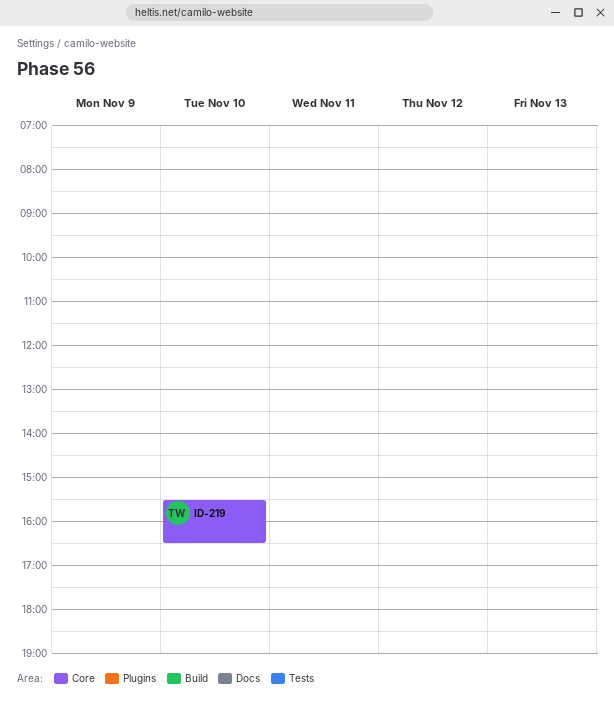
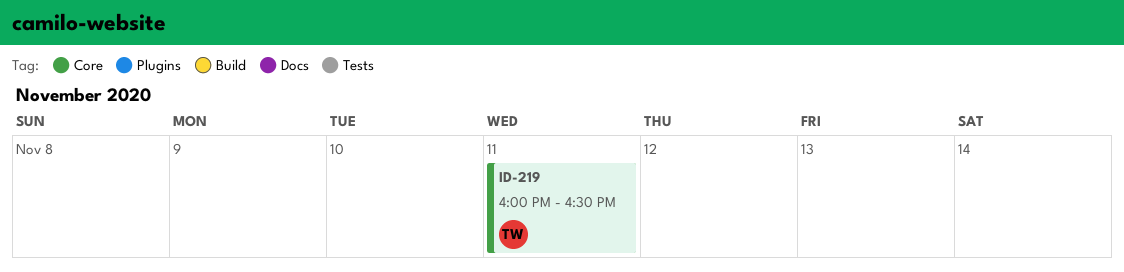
ID-219, day: Nov 10 -> Nov 11
ID-219, begins: 15:30 -> 16:00

